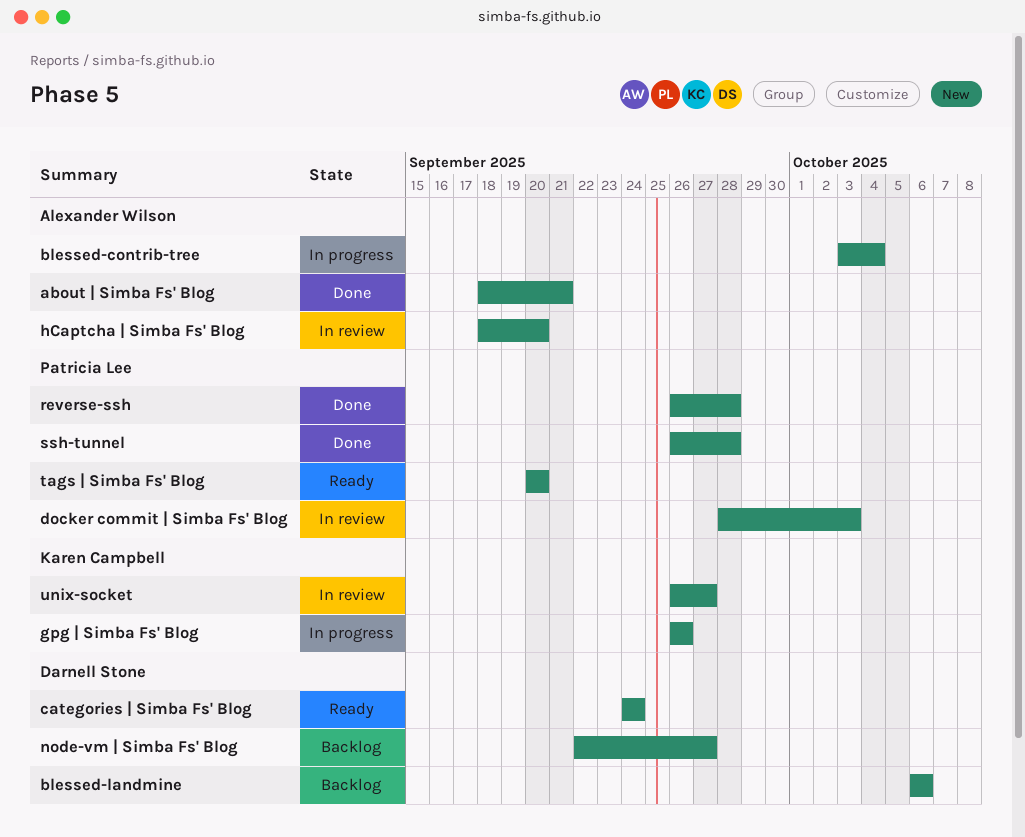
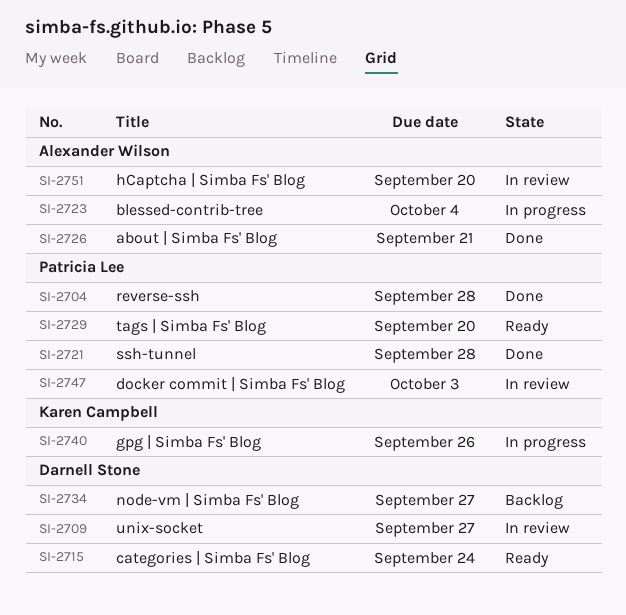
blessed-landmine: present -> none
unix-socket, owner: Karen Campbell -> Darnell Stone

